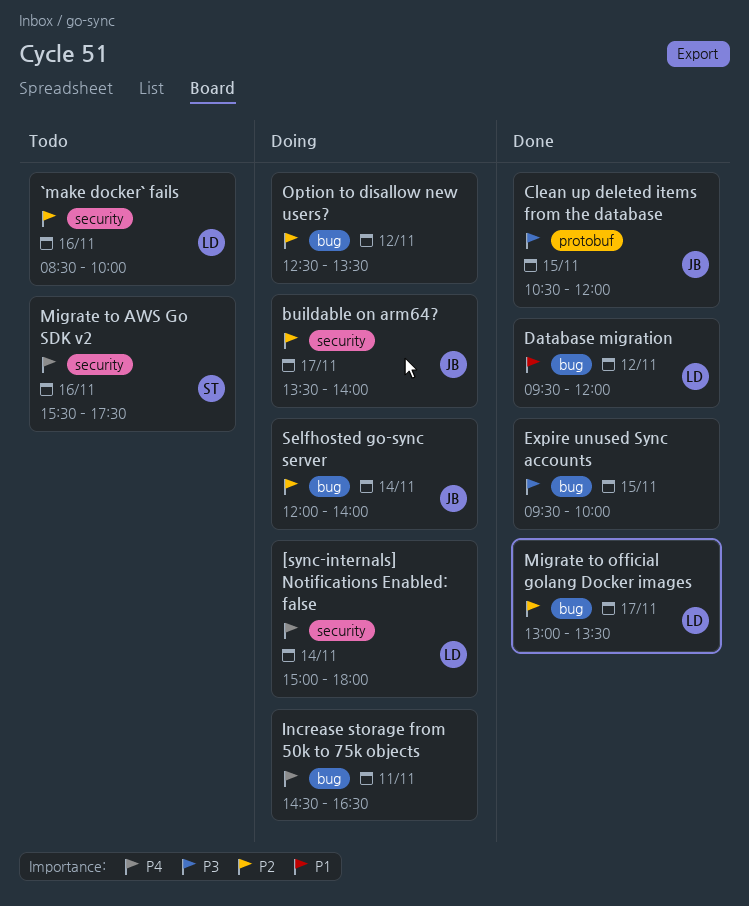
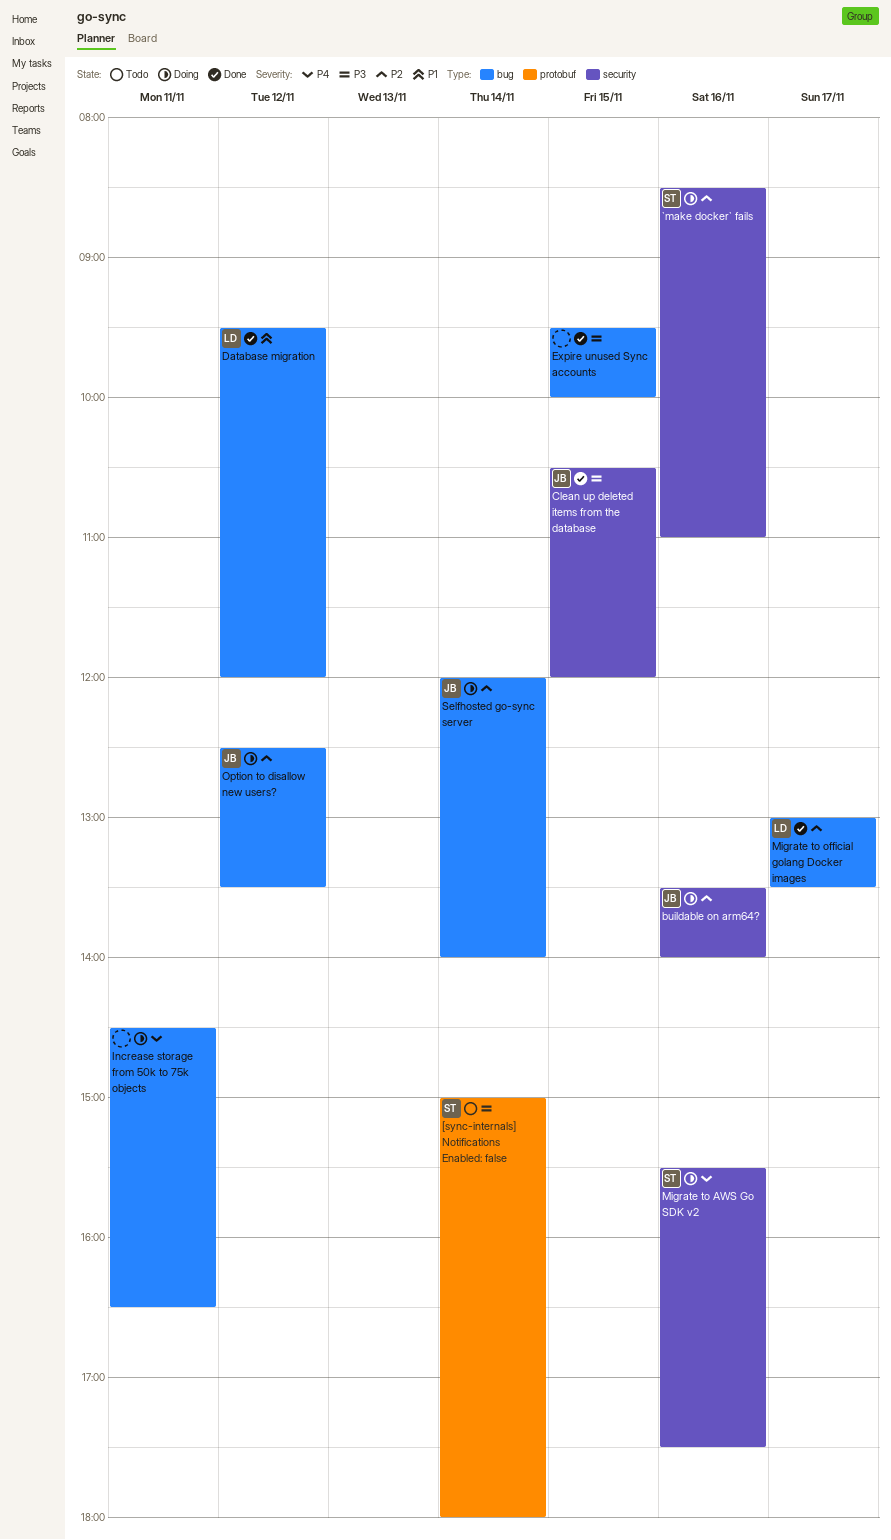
[sync-internals] Notifications Enabled: false, status: Doing -> Todo
[sync-internals] Notifications Enabled: false, owner: LD -> ST
[sync-internals] Notifications Enabled: false, priority: P4 -> P3
[sync-internals] Notifications Enabled: false, label: security -> protobuf
`make docker` fails, status: Todo -> Doing
`make docker` fails, owner: LD -> ST
`make docker` fails, ends: 10:00 -> 11:00
buildable on arm64?, day: Nov 17 -> Nov 16
Clean up deleted items from the database, label: protobuf -> security
Migrate to AWS Go SDK v2, status: Todo -> Doing
Option to disallow new users?, owner: none -> JB

